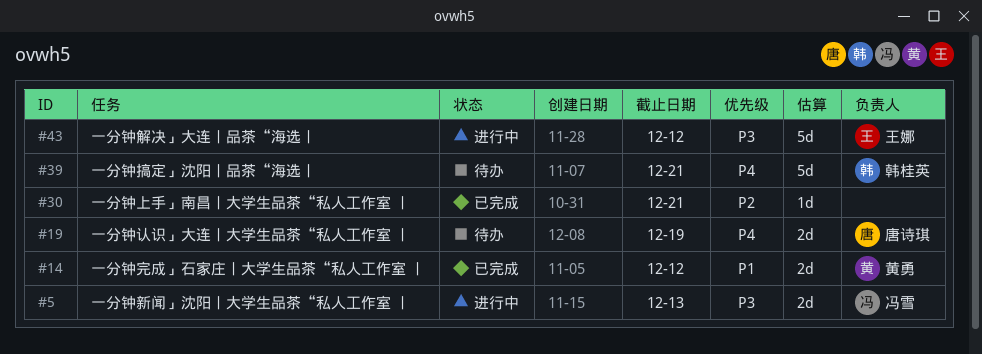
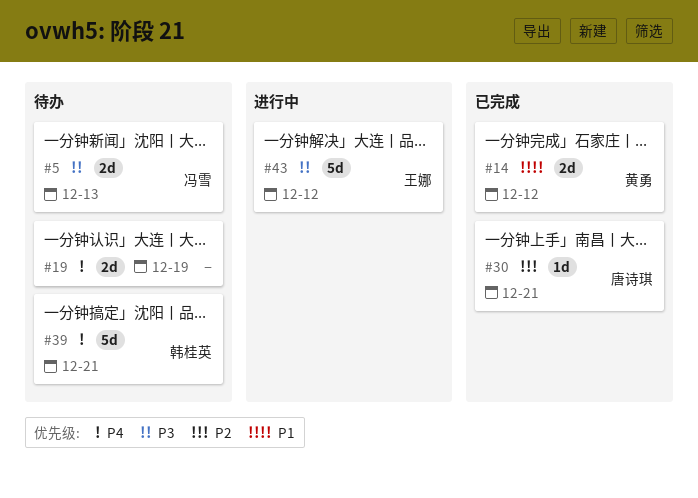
#5, status: 进行中 -> 待办
#19, owner: 唐诗琪 -> none
#30, owner: none -> 唐诗琪

